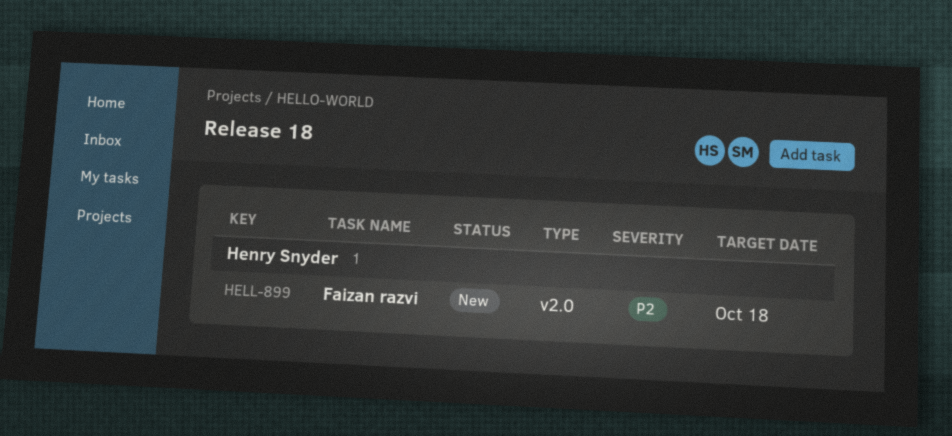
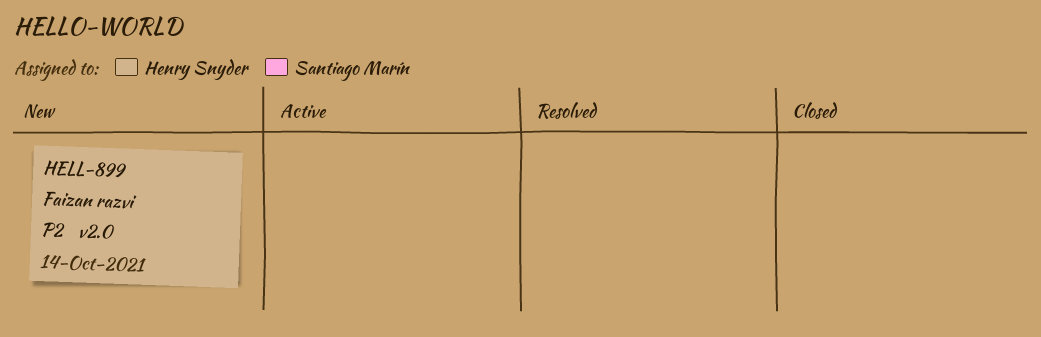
HELL-899, due: Oct 18 -> Oct 14

